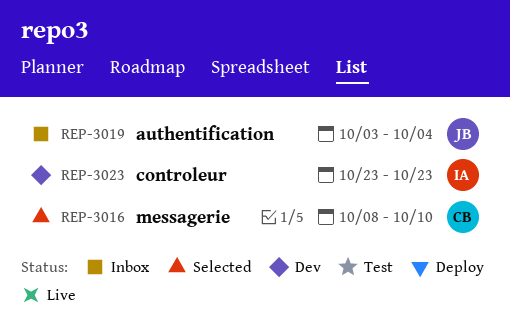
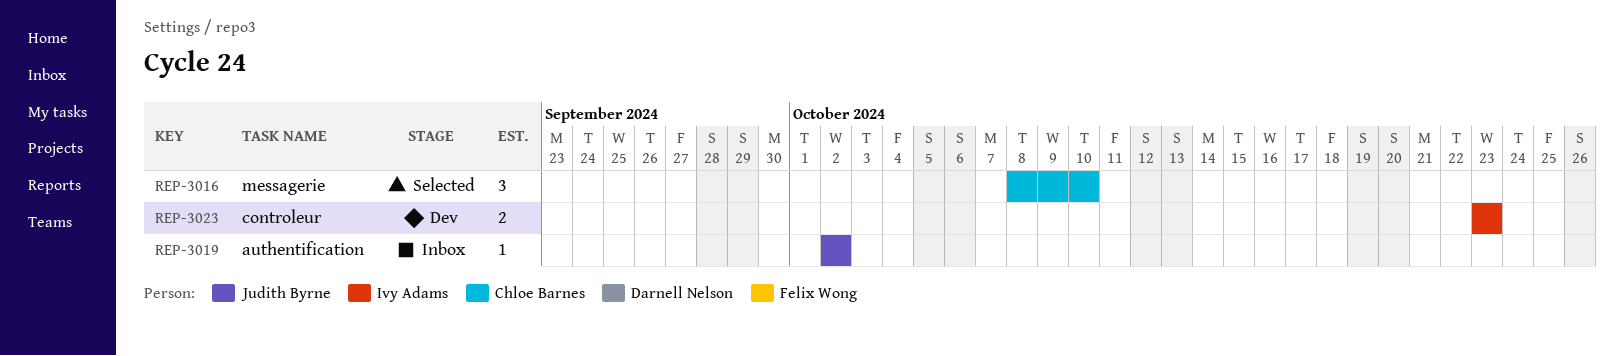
REP-3019, start: Oct 3 -> Oct 2
REP-3019, due: Oct 4 -> Oct 2

